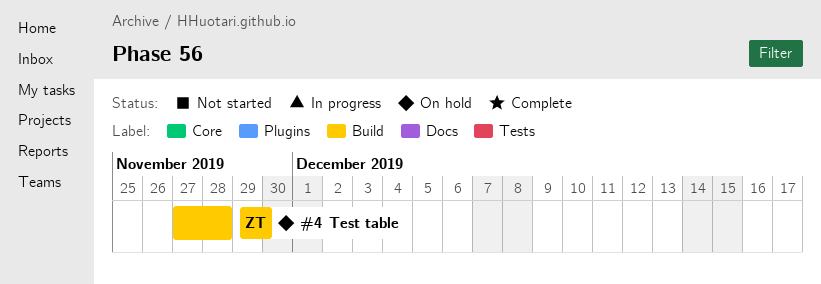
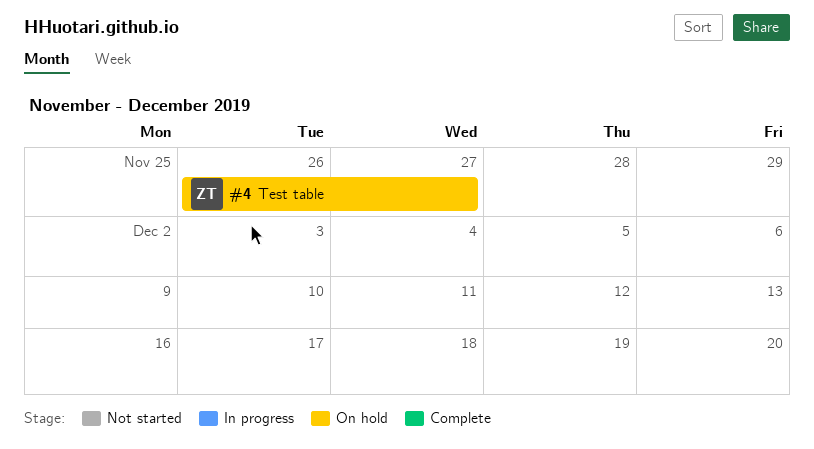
#4, start: Nov 27 -> Nov 26
#4, due: Nov 28 -> Nov 27

